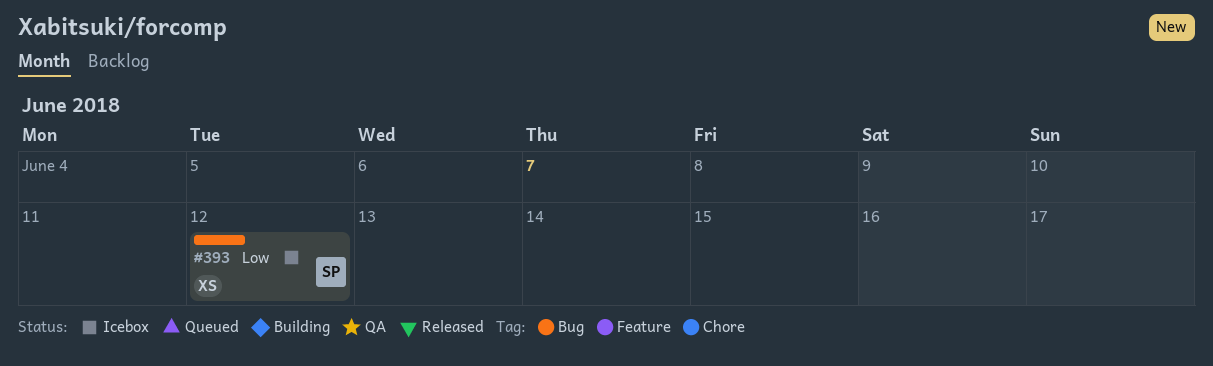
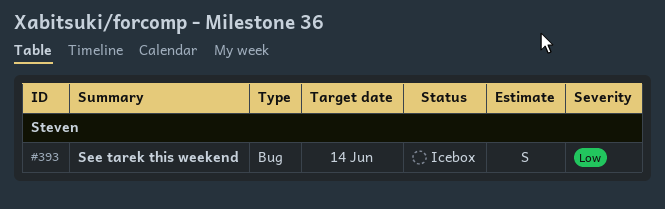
#393, estimate: XS -> S
#393, due: Jun 12 -> Jun 14

